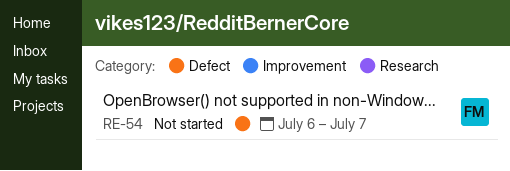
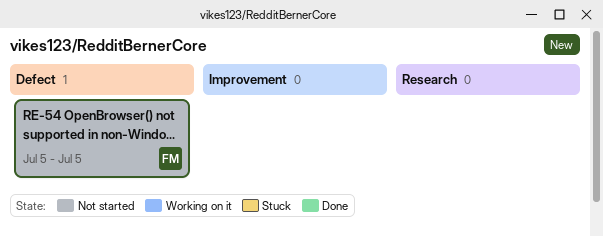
RE-54, start: Jul 6 -> Jul 5
RE-54, due: Jul 7 -> Jul 5

